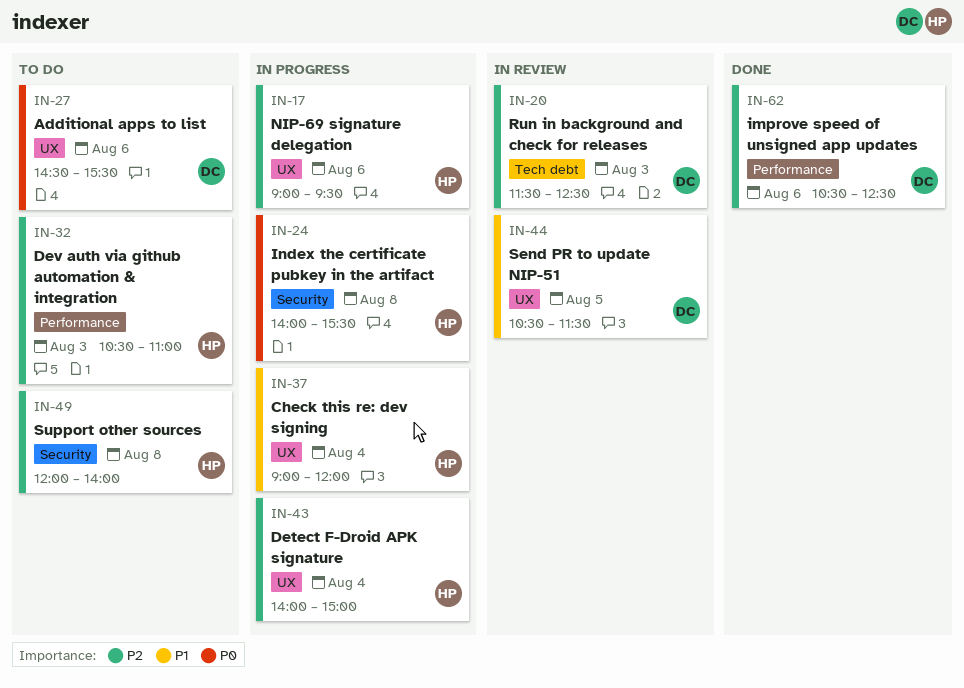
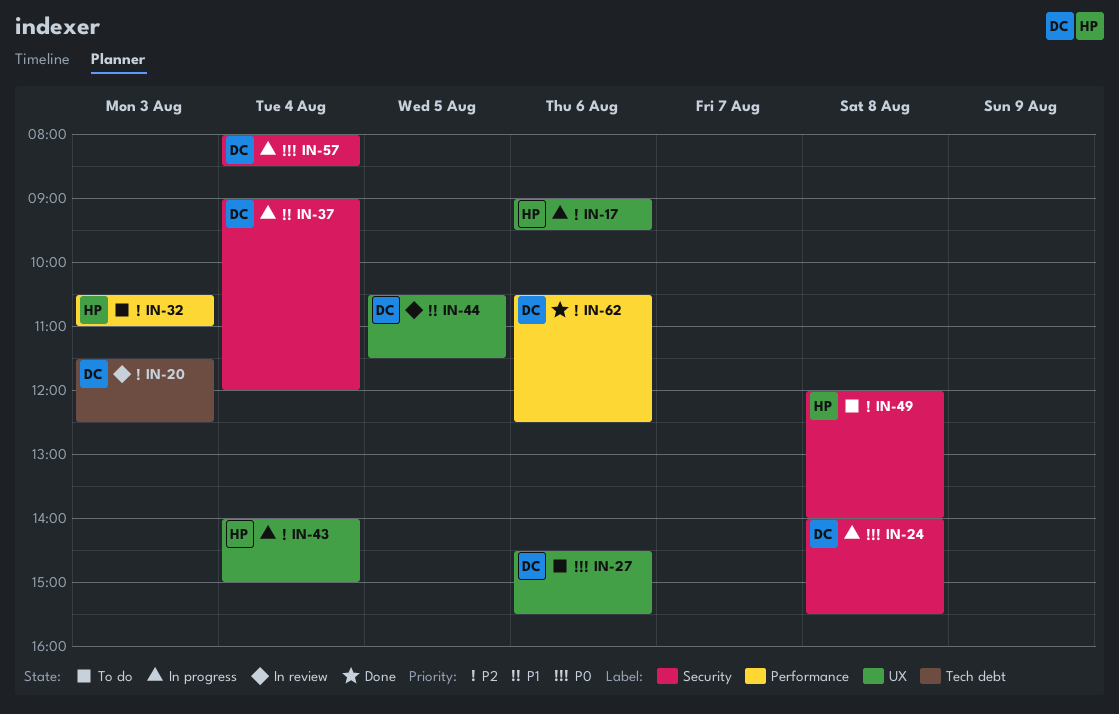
IN-24, owner: HP -> DC
IN-37, owner: HP -> DC
IN-37, label: UX -> Security
IN-57: none -> present

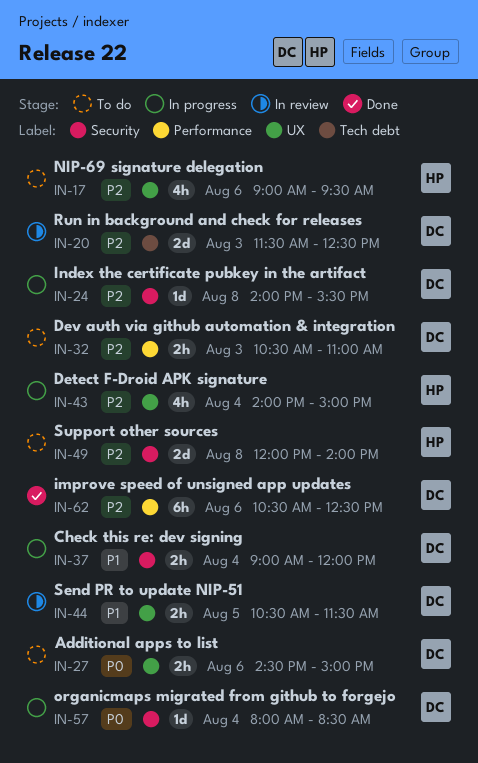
IN-17, status: In progress -> To do
IN-24, priority: P0 -> P2
IN-27, ends: 15:30 -> 15:00
IN-32, owner: HP -> DC

